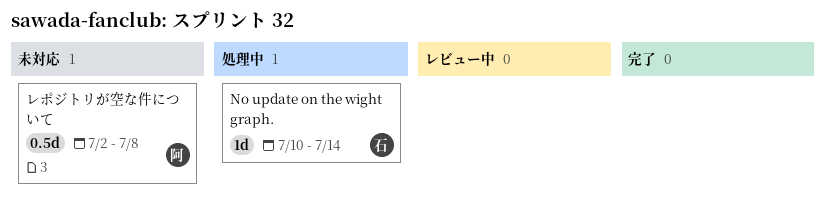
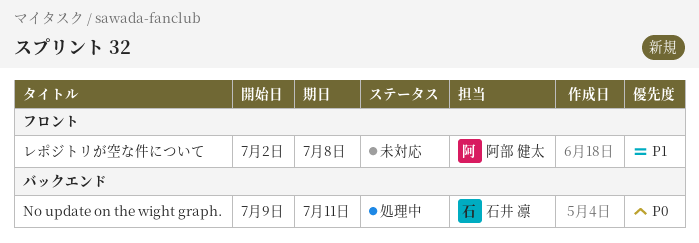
No update on the wight graph., start: Jul 10 -> Jul 9
No update on the wight graph., due: Jul 14 -> Jul 11

